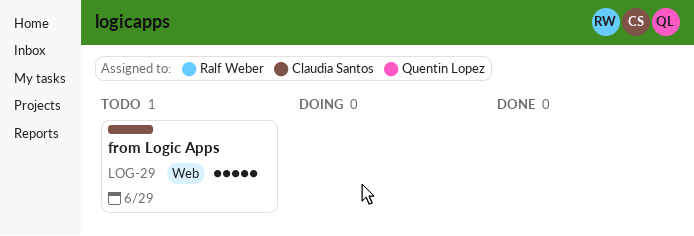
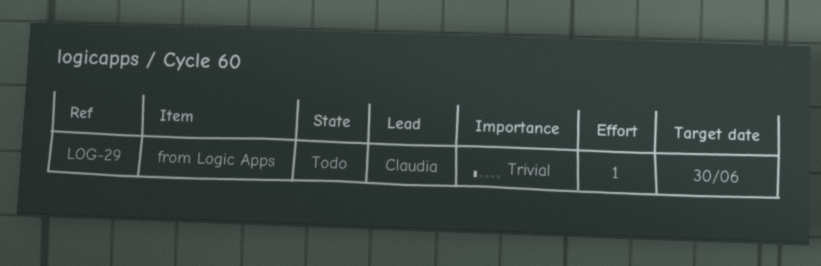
LOG-29, estimate: 5 -> 1
LOG-29, due: Jun 29 -> Jun 30

